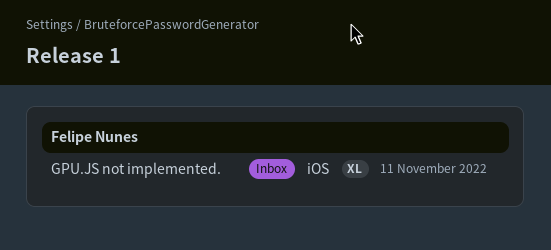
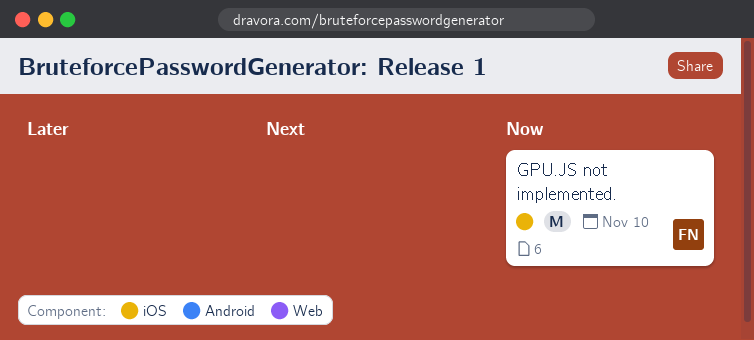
GPU.JS not implemented., estimate: XL -> M
GPU.JS not implemented., due: Nov 11 -> Nov 10

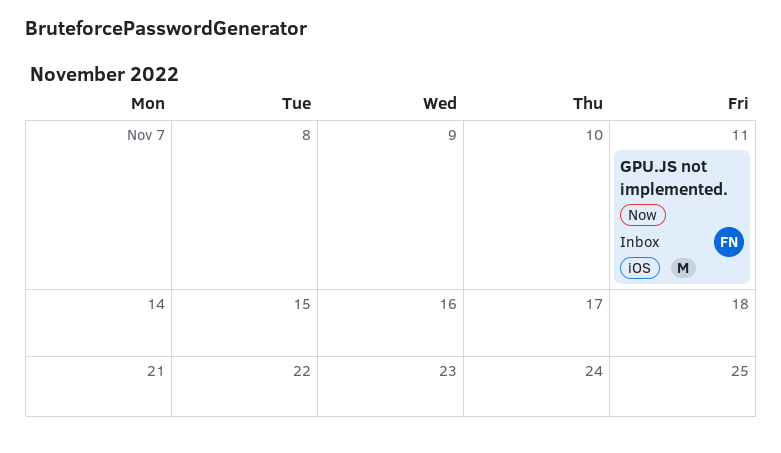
GPU.JS not implemented., due: Nov 10 -> Nov 11

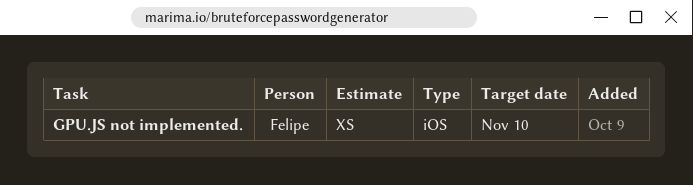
GPU.JS not implemented., estimate: M -> XS
GPU.JS not implemented., due: Nov 11 -> Nov 10

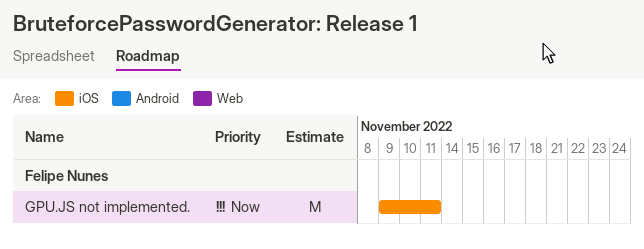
GPU.JS not implemented., estimate: XS -> M
GPU.JS not implemented., due: Nov 10 -> Nov 11

